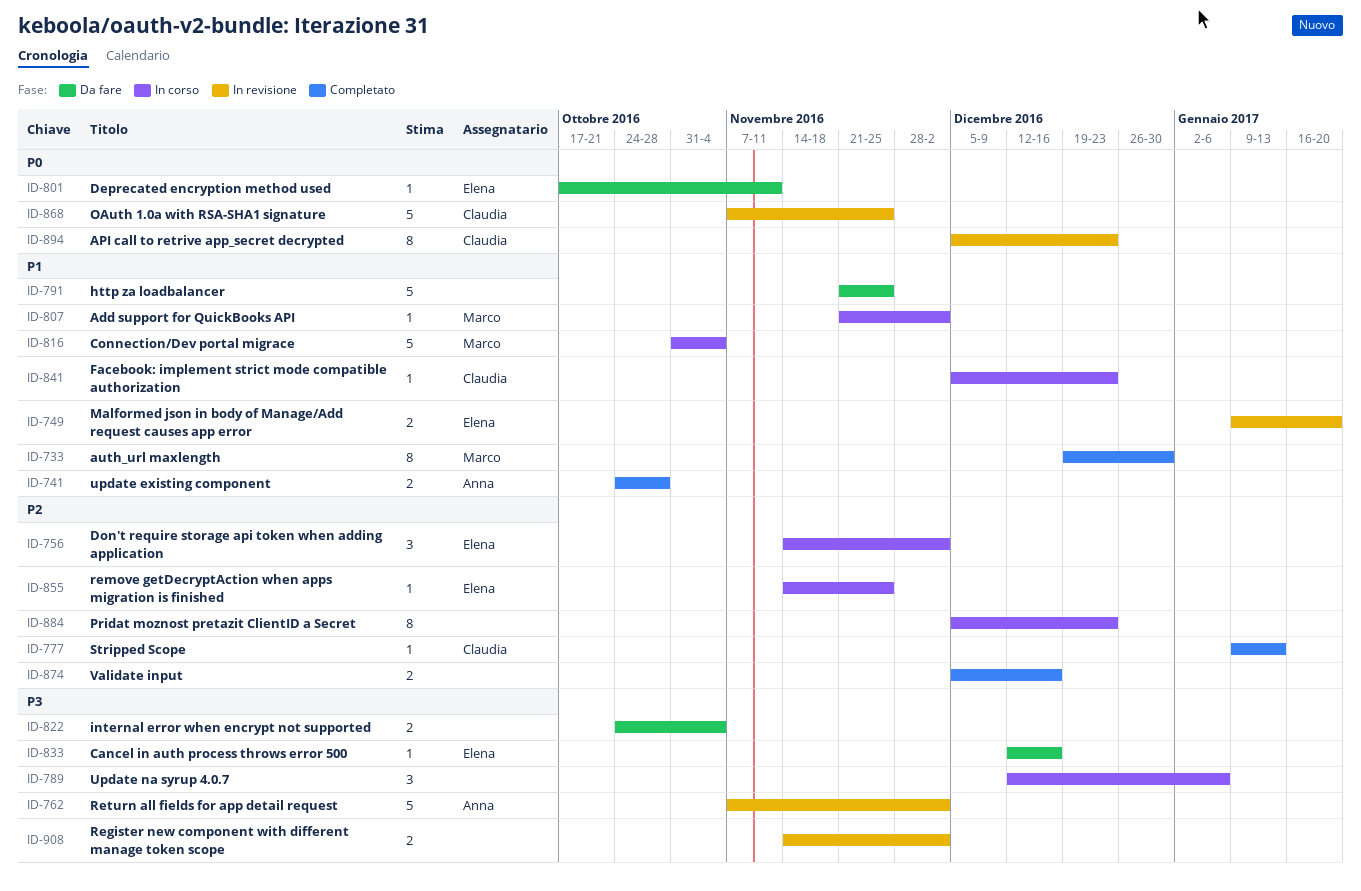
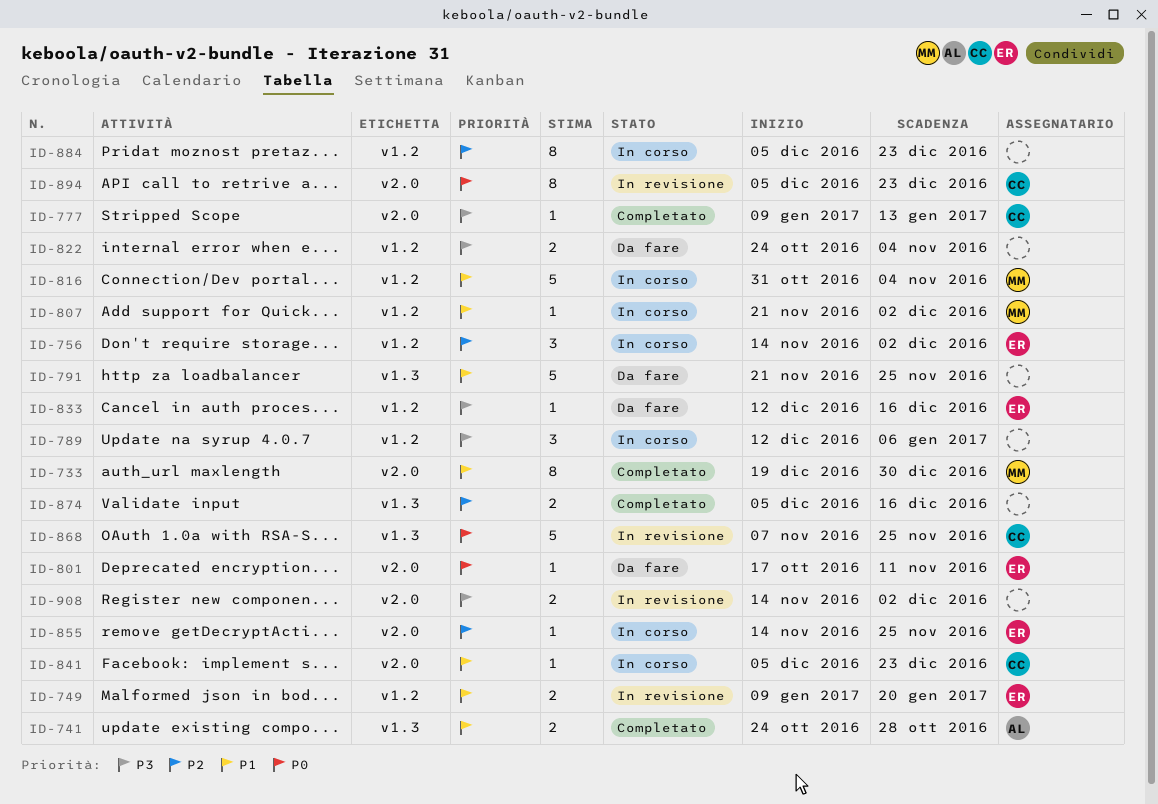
ID-762: present -> none
ID-777, priority: P2 -> P3

